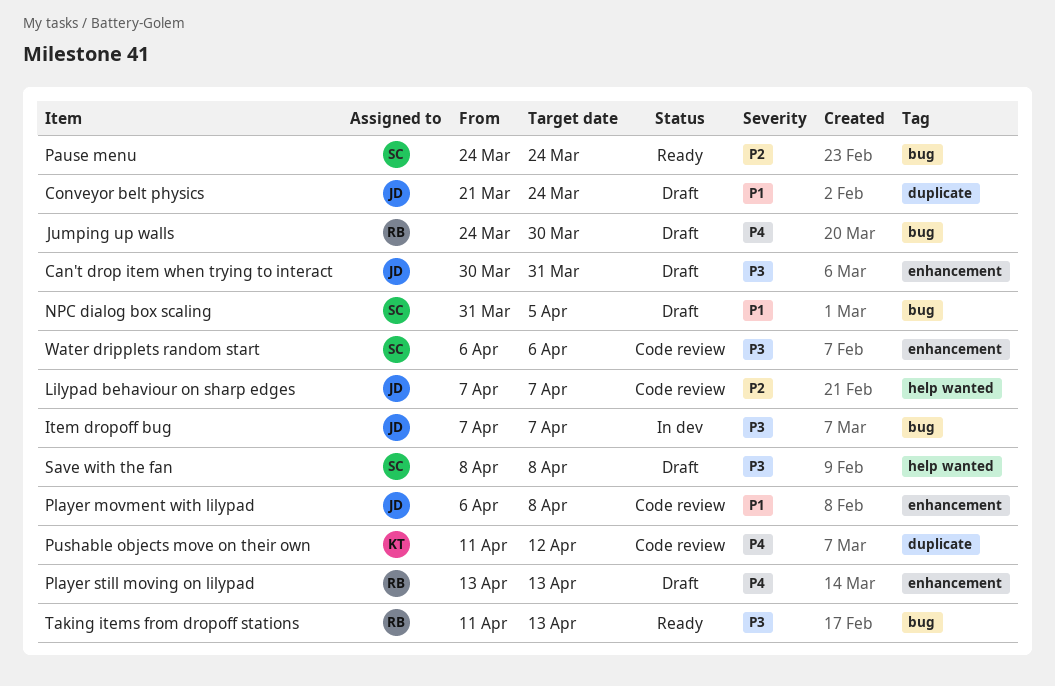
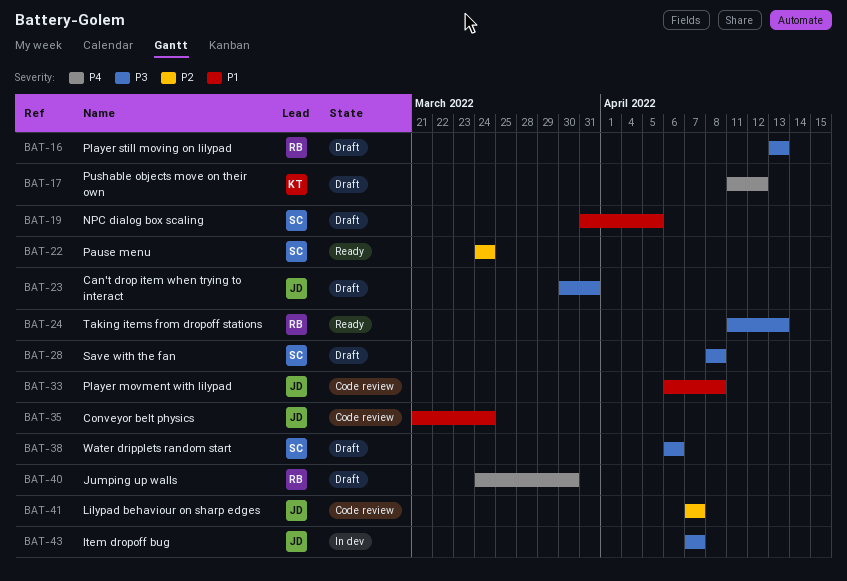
Conveyor belt physics, status: Draft -> Code review
Player still moving on lilypad, priority: P4 -> P3
Pushable objects move on their own, status: Code review -> Draft
Water dripplets random start, status: Code review -> Draft

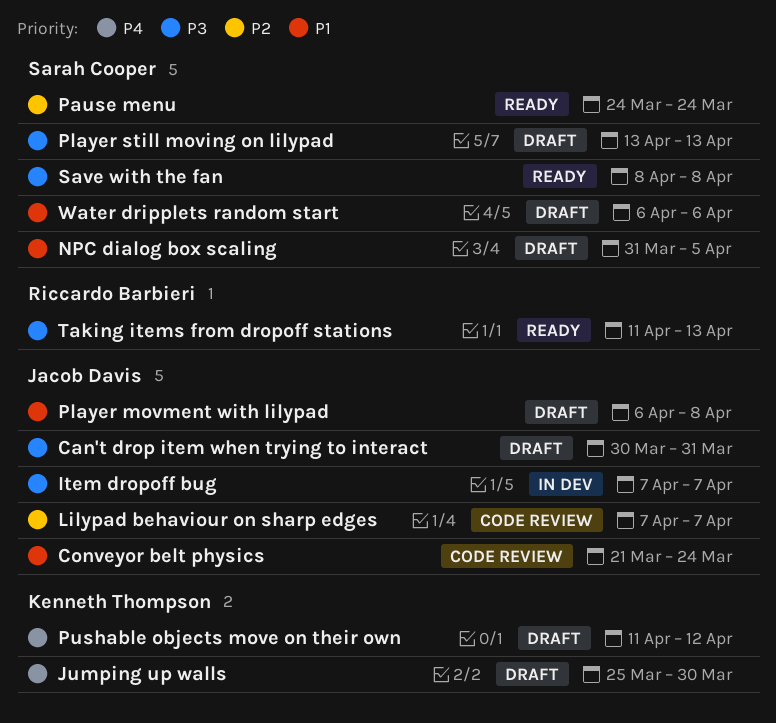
Jumping up walls, owner: Riccardo Barbieri -> Kenneth Thompson
Jumping up walls, start: Mar 24 -> Mar 25
Player movment with lilypad, status: Code review -> Draft
Player still moving on lilypad, owner: Riccardo Barbieri -> Sarah Cooper
Save with the fan, status: Draft -> Ready
Water dripplets random start, priority: P3 -> P1

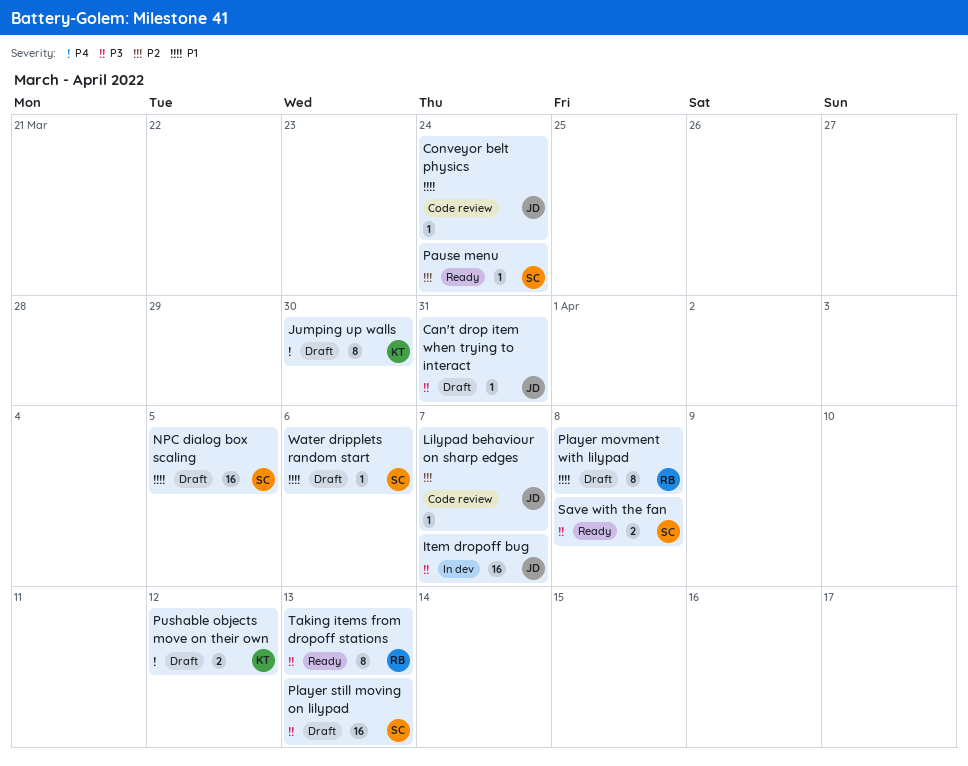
Player movment with lilypad, owner: Jacob Davis -> Riccardo Barbieri

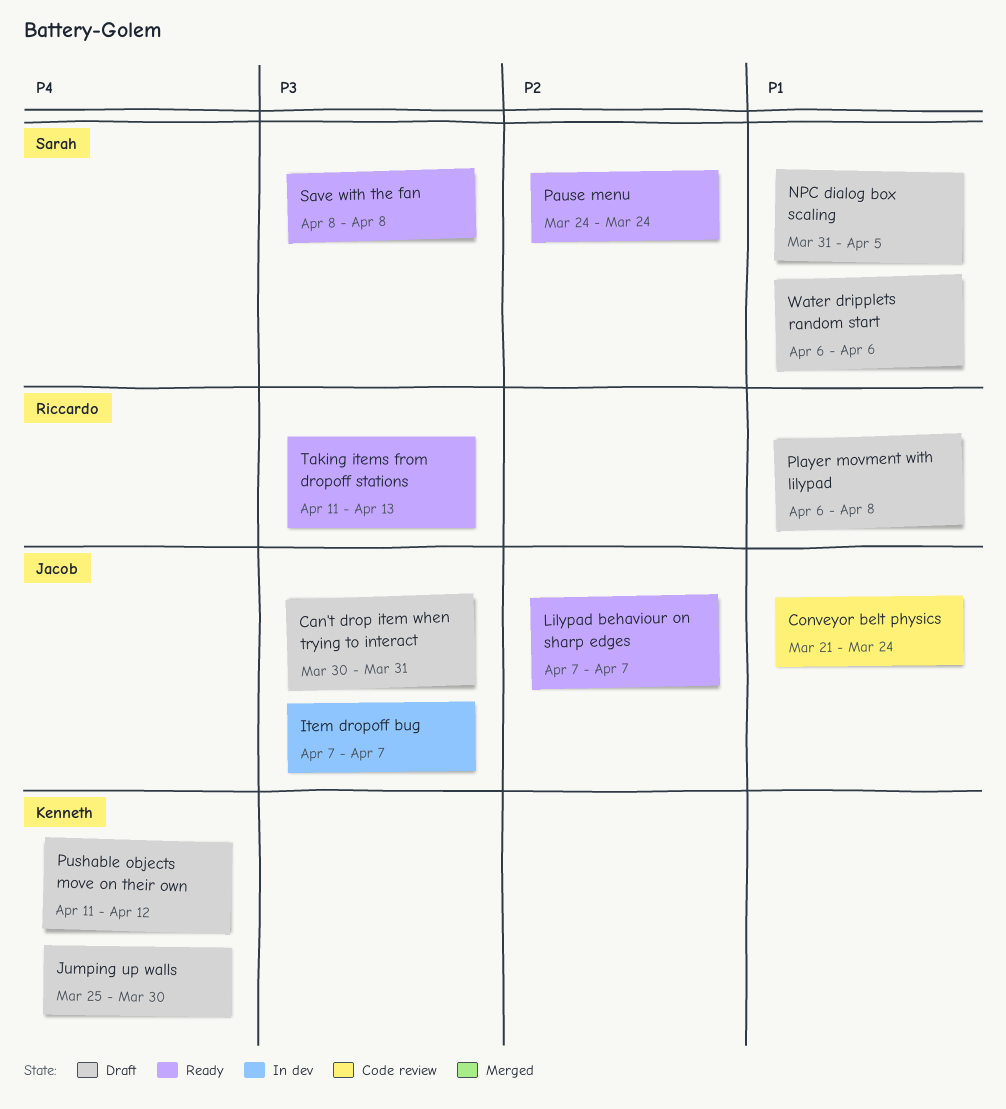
Lilypad behaviour on sharp edges, status: Code review -> Ready
Player still moving on lilypad: present -> none

